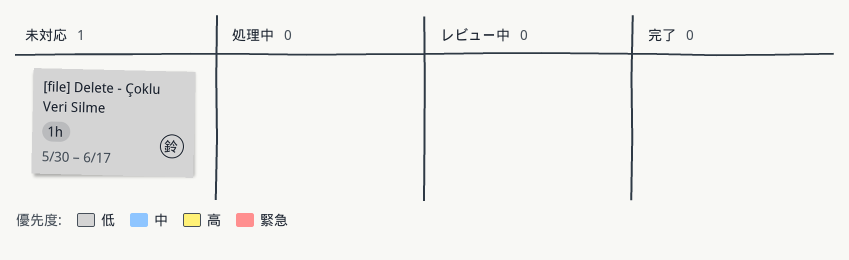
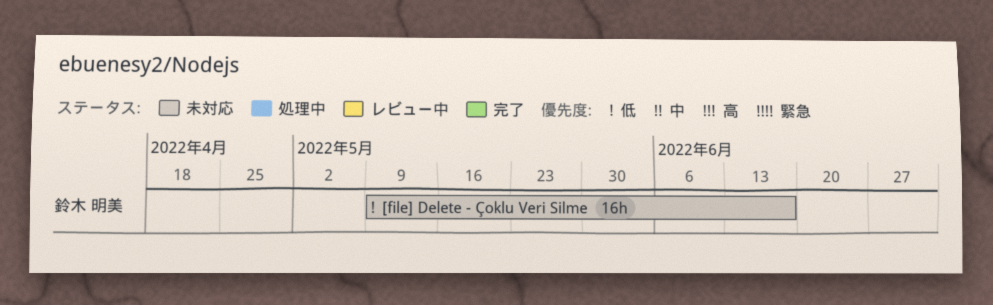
[file] Delete - Çoklu Veri Silme, estimate: 1h -> 16h
[file] Delete - Çoklu Veri Silme, start: May 30 -> May 9

